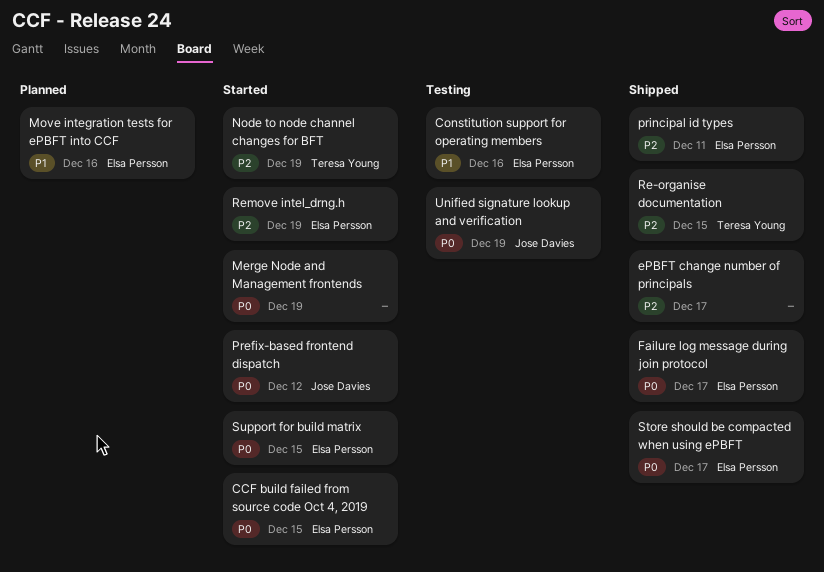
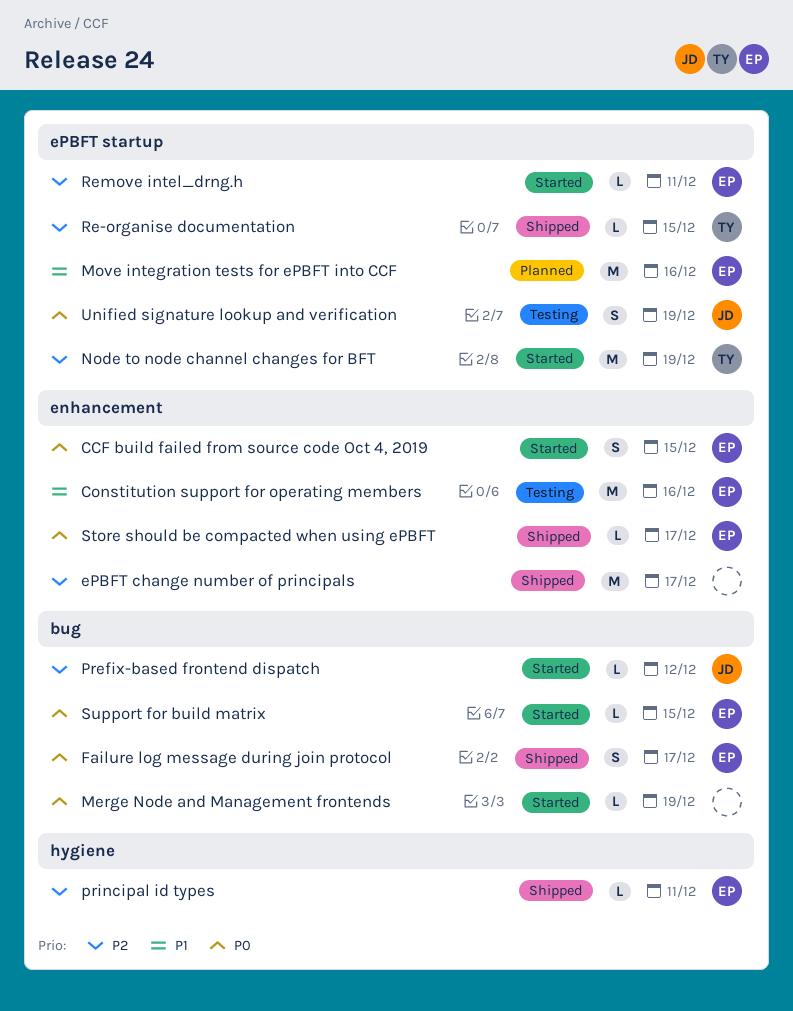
Prefix-based frontend dispatch, priority: P0 -> P2
Remove intel_drng.h, due: Dec 19 -> Dec 11

